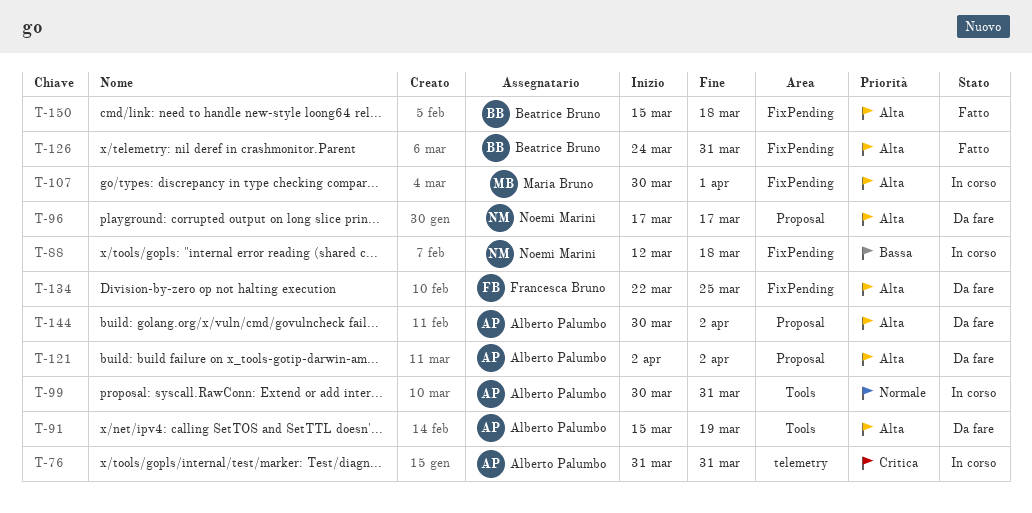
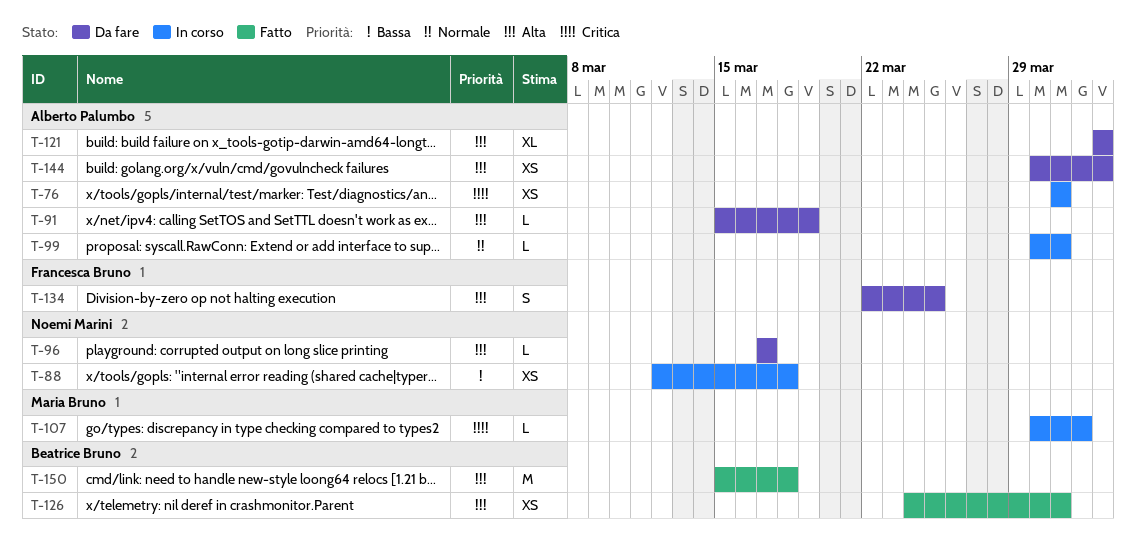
T-107, priority: Alta -> Critica

